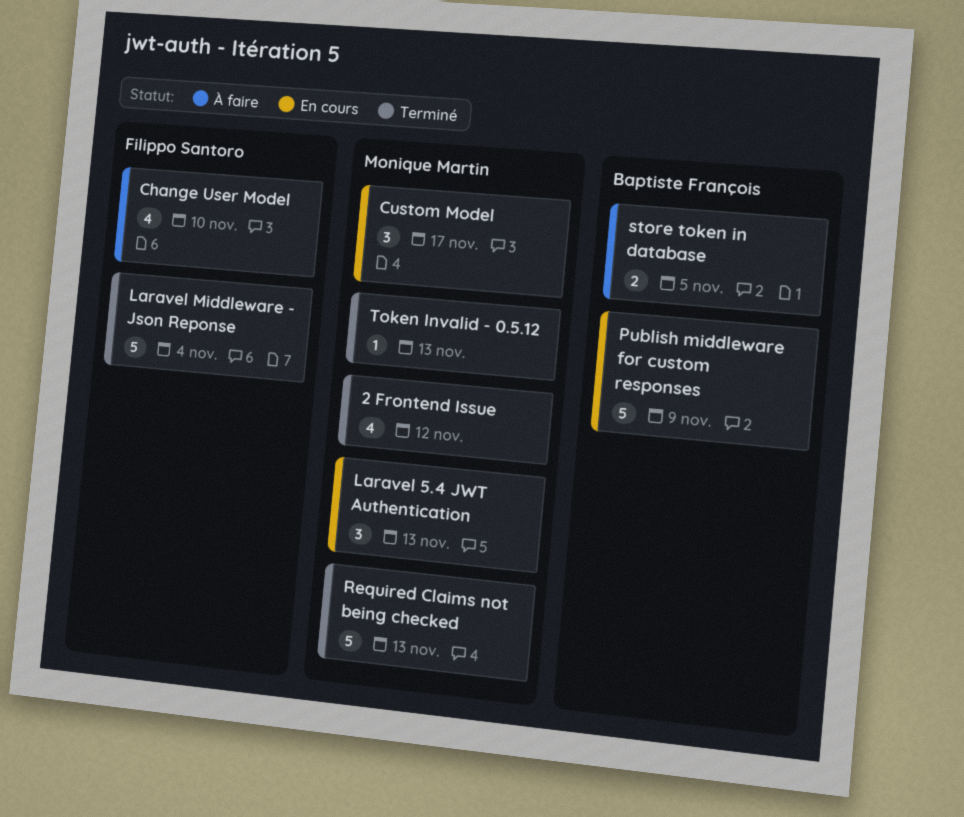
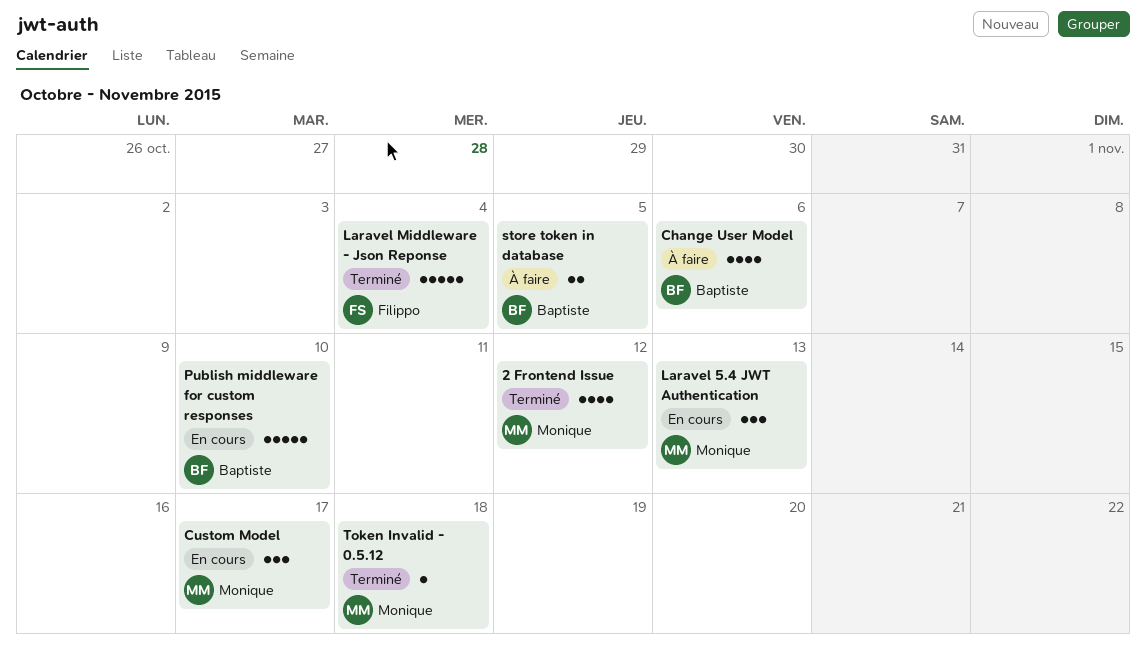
Change User Model, owner: Filippo Santoro -> Baptiste François
Change User Model, due: Nov 10 -> Nov 6
Publish middleware for custom responses, due: Nov 9 -> Nov 10
Required Claims not being checked: present -> none
Token Invalid - 0.5.12, due: Nov 13 -> Nov 18

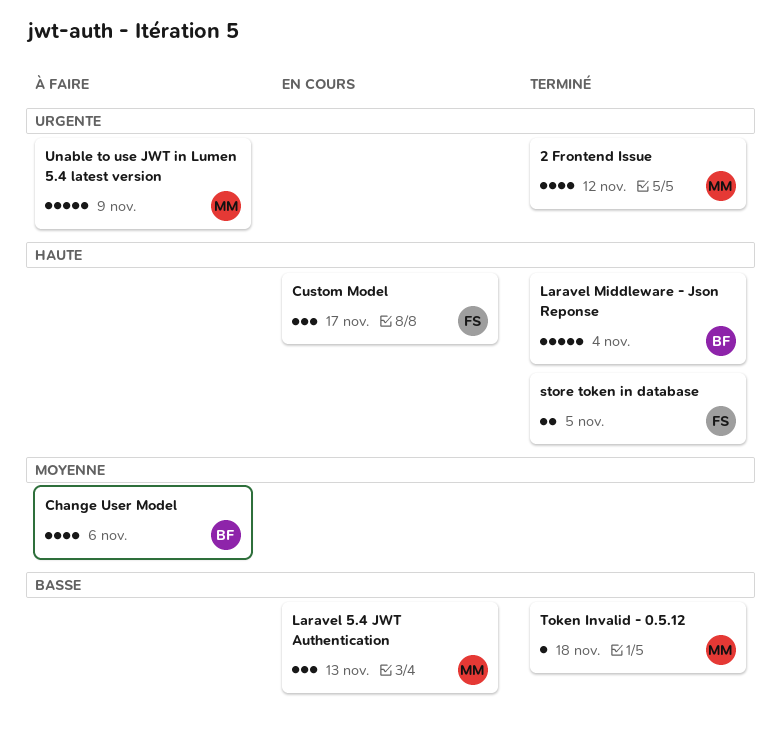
Custom Model, owner: Monique -> Filippo
Laravel Middleware - Json Reponse, owner: Filippo -> Baptiste
Publish middleware for custom responses: present -> none
store token in database, status: À faire -> Terminé
store token in database, owner: Baptiste -> Filippo
Unable to use JWT in Lumen 5.4 latest version: none -> present

